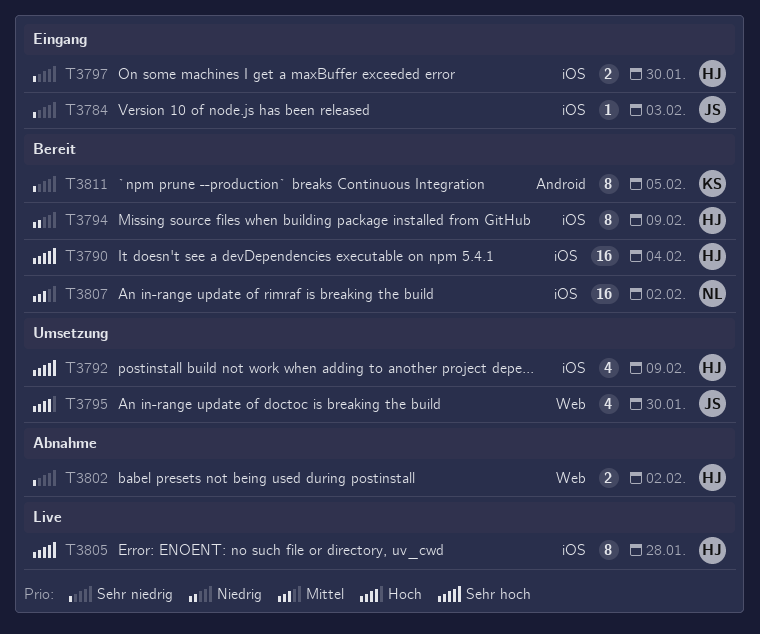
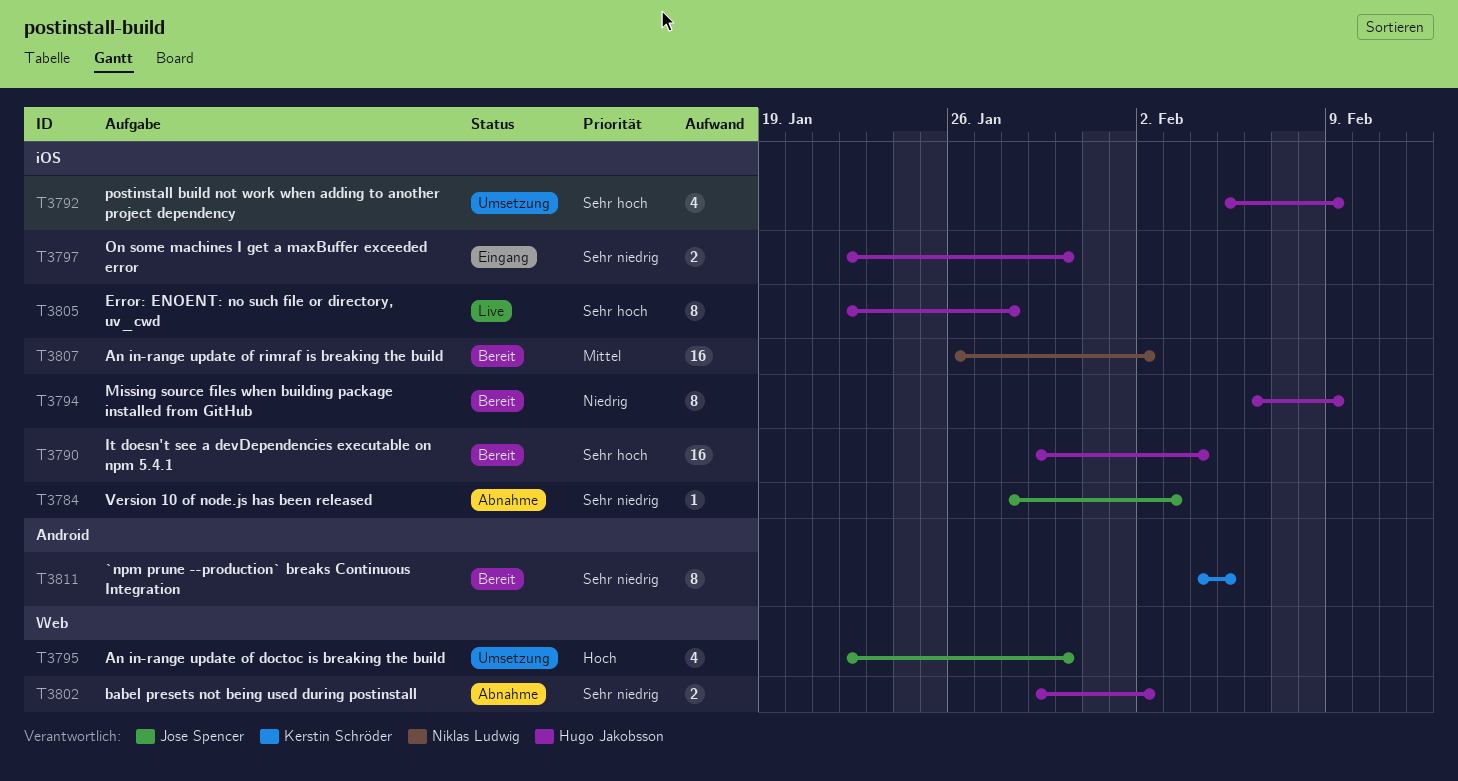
T3784, status: Eingang -> Abnahme

